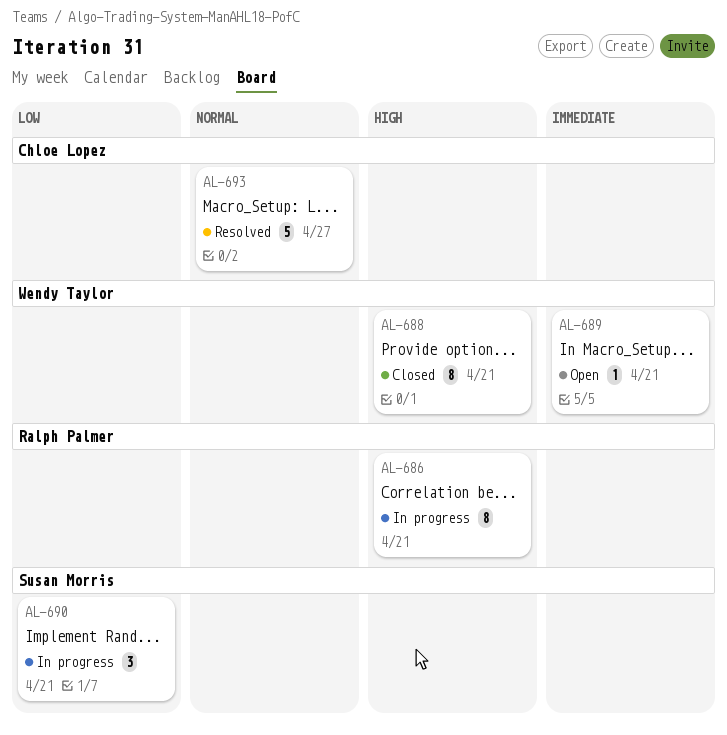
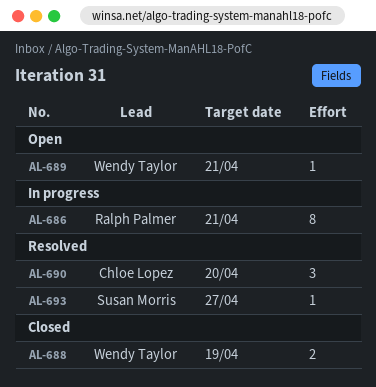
AL-688, estimate: 8 -> 2
AL-688, due: Apr 21 -> Apr 19
AL-690, status: In progress -> Resolved
AL-690, owner: Susan Morris -> Chloe Lopez
AL-690, due: Apr 21 -> Apr 20
AL-693, owner: Chloe Lopez -> Susan Morris
AL-693, estimate: 5 -> 1

